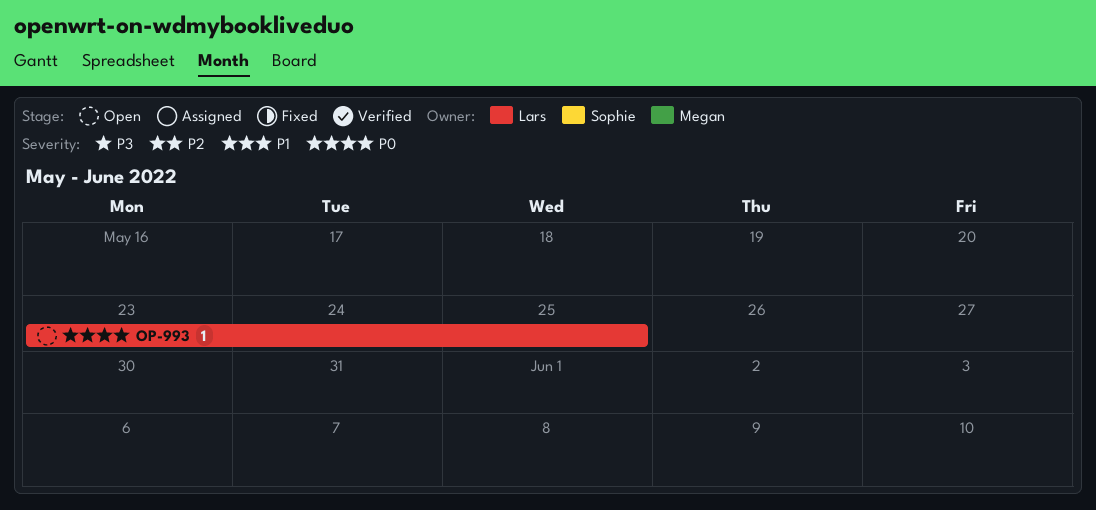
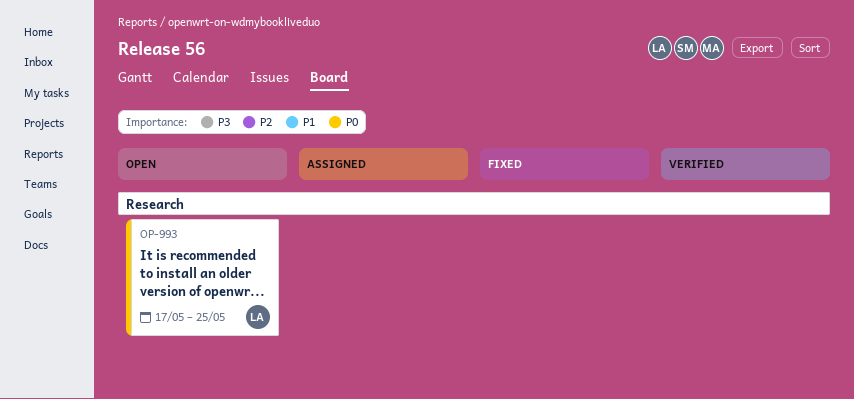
OP-993, start: May 23 -> May 17

